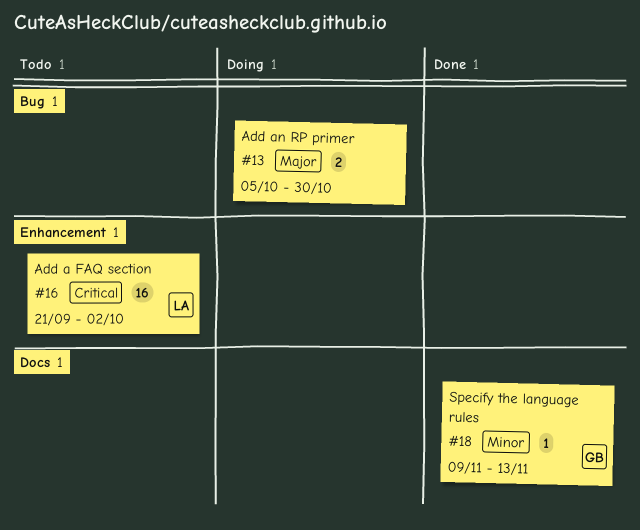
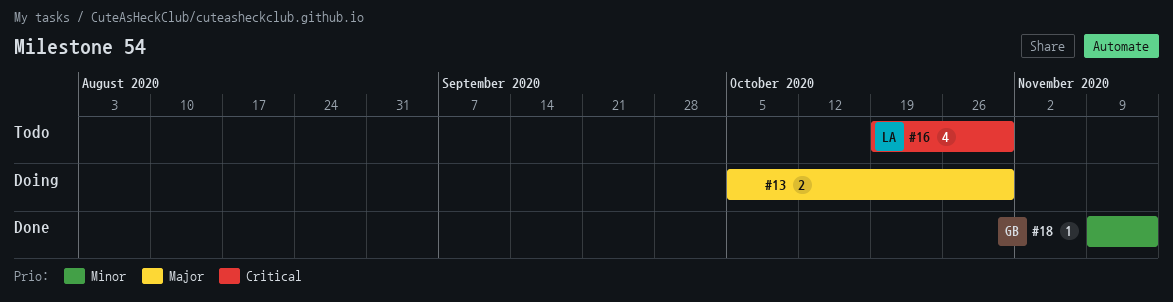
#16, estimate: 16 -> 4
#16, start: Sep 21 -> Oct 19
#16, due: Oct 2 -> Oct 30

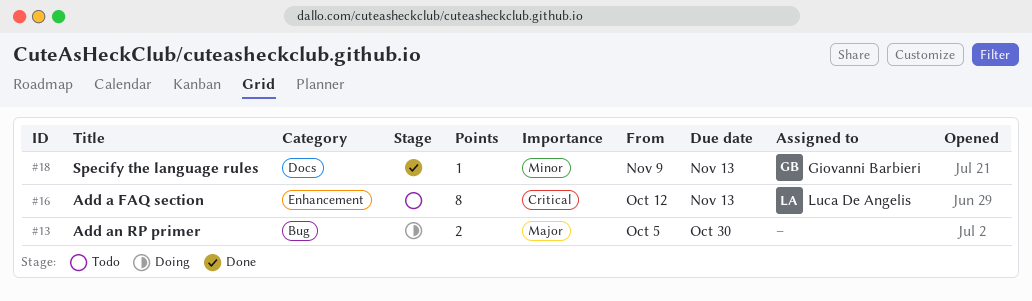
#16, estimate: 4 -> 8
#16, start: Oct 19 -> Oct 12
#16, due: Oct 30 -> Nov 13

